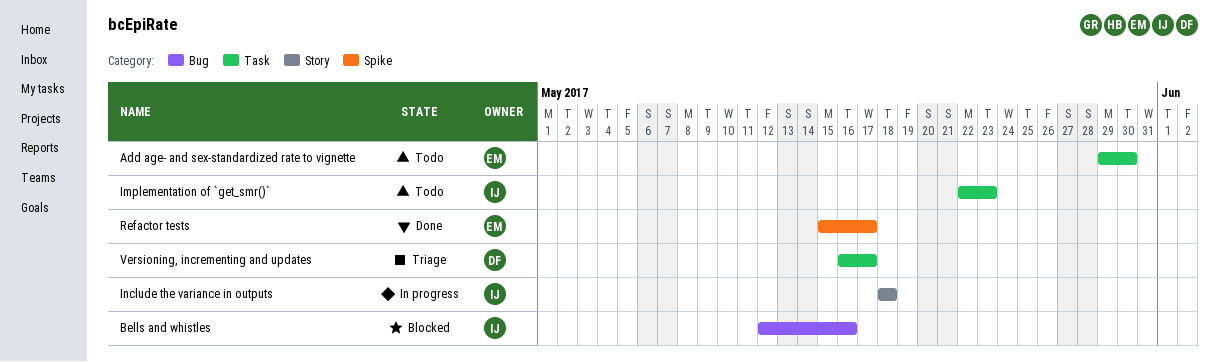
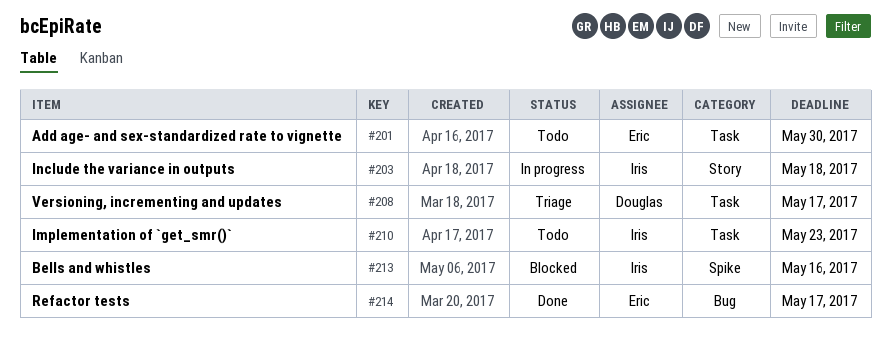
Bells and whistles, label: Bug -> Spike
Refactor tests, label: Spike -> Bug

